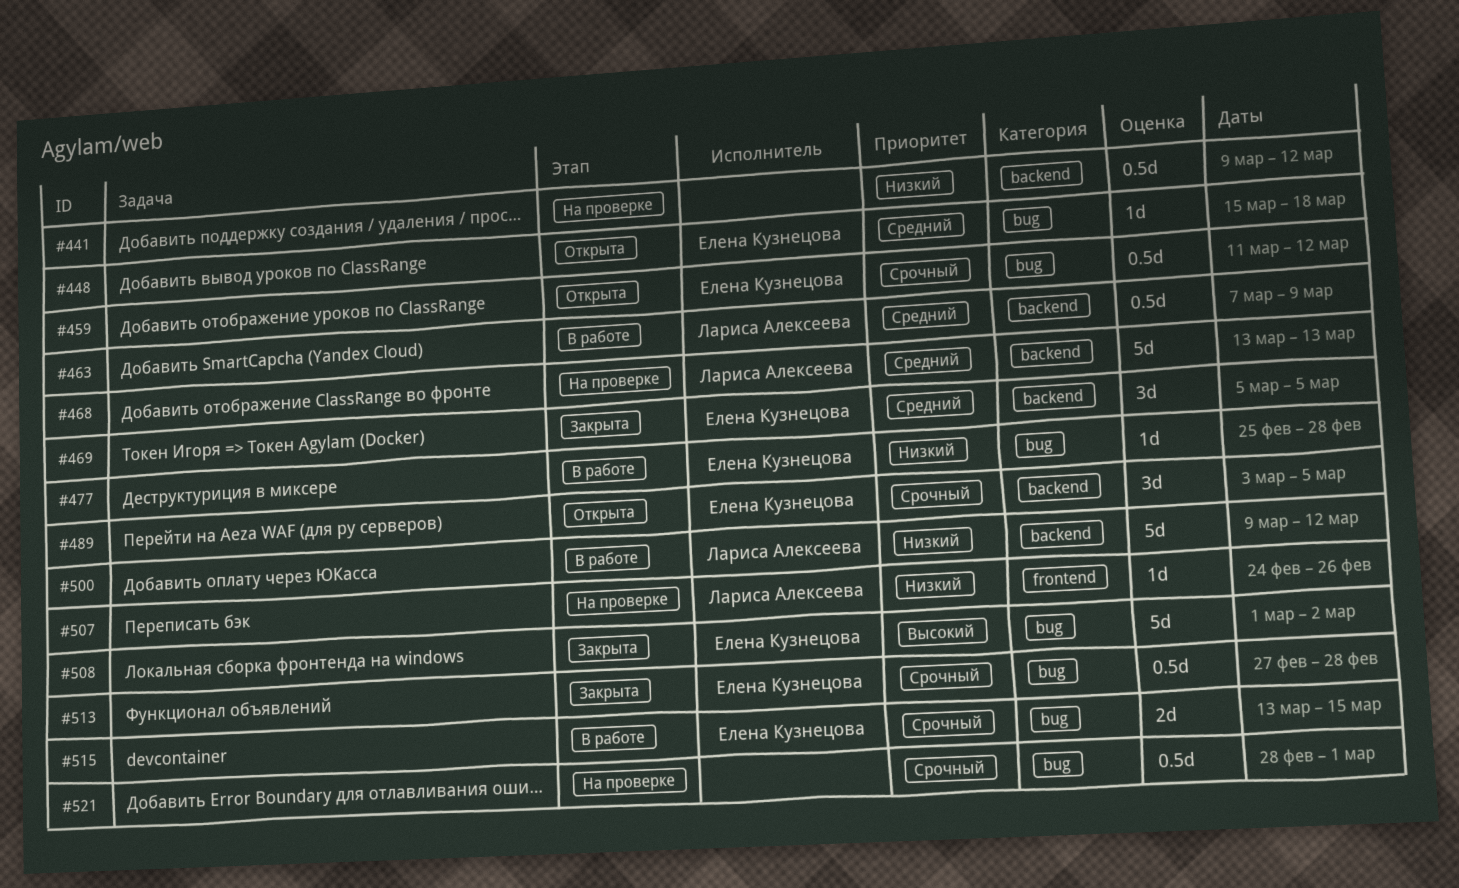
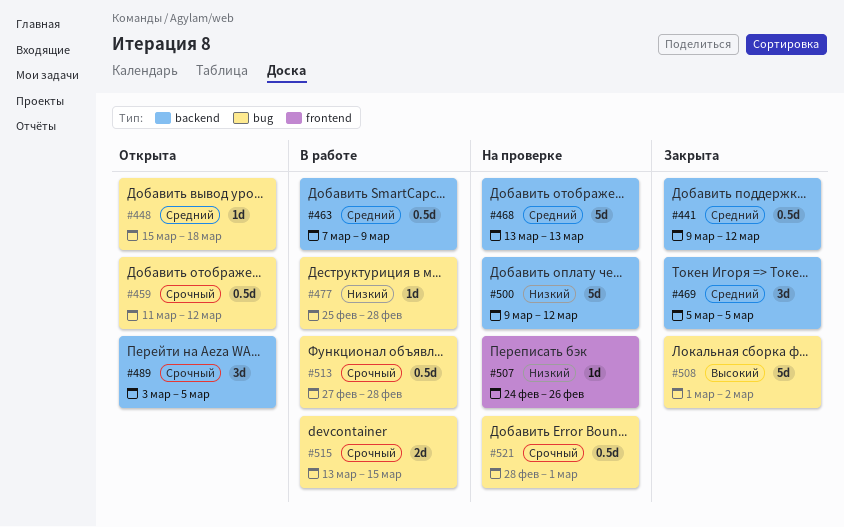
#441, status: На проверке -> Закрыта
#441, priority: Низкий -> Средний
#500, status: В работе -> На проверке
#513, status: Закрыта -> В работе

